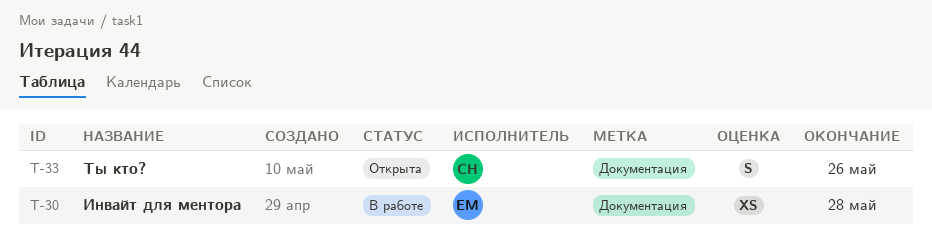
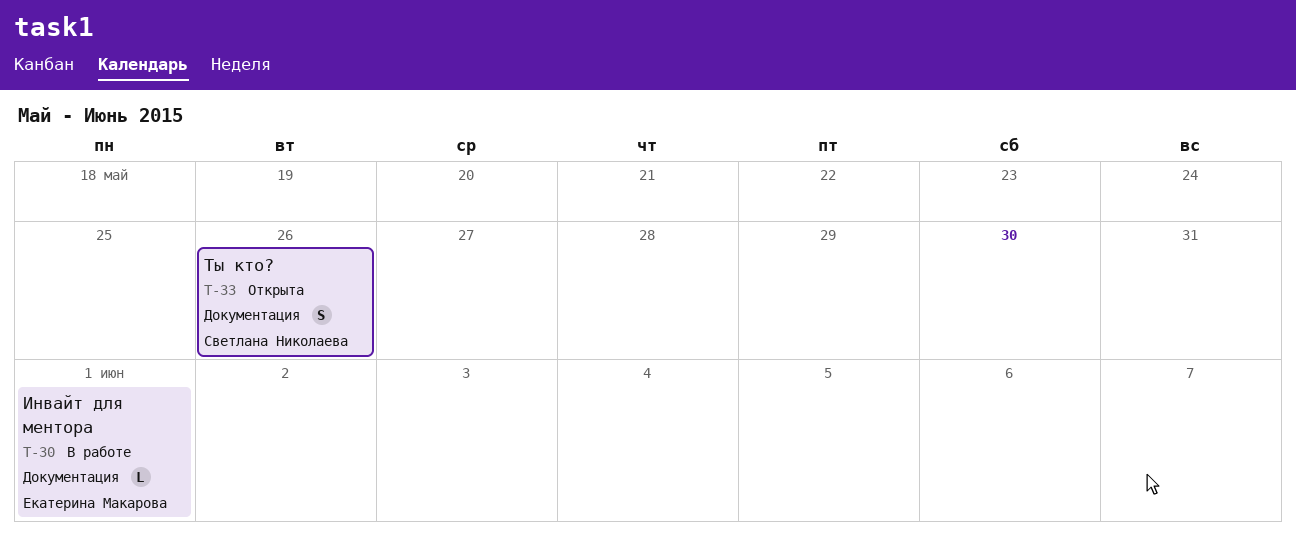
T-30, estimate: XS -> L
T-30, due: May 28 -> Jun 1

